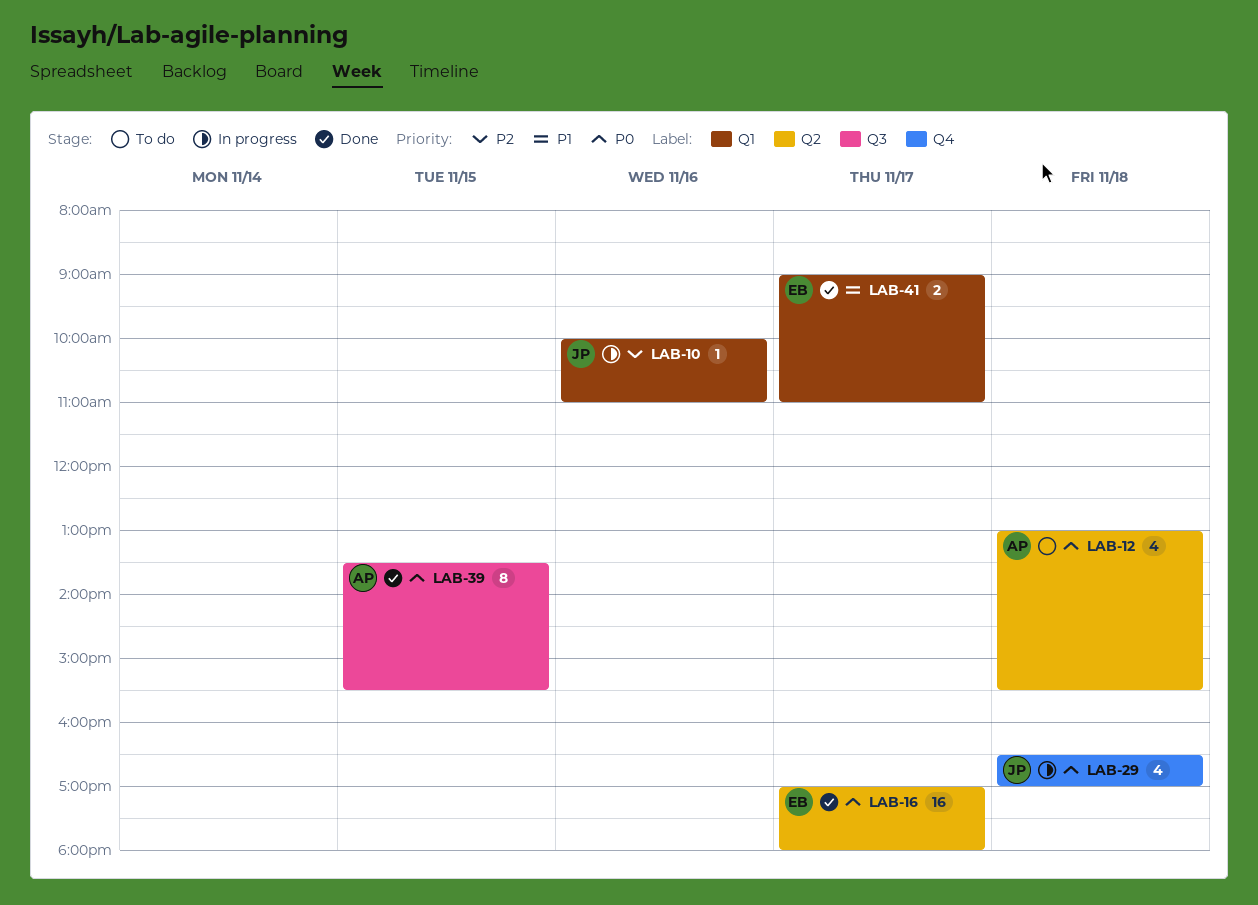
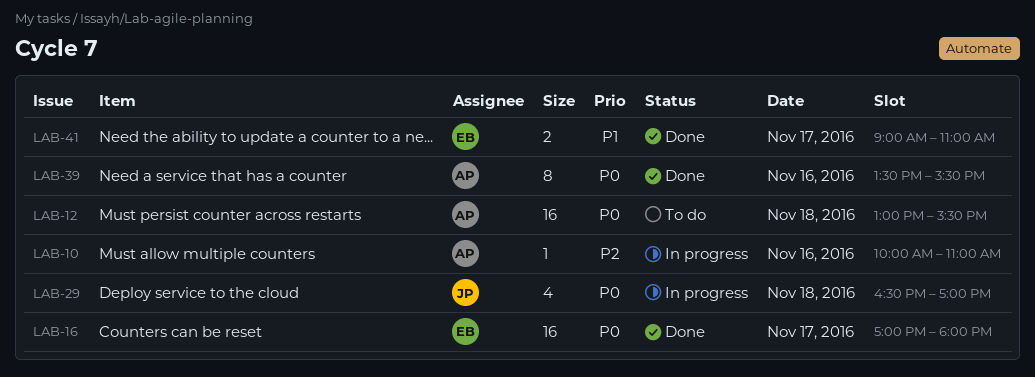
LAB-10, owner: JP -> AP
LAB-12, estimate: 4 -> 16
LAB-39, day: Nov 15 -> Nov 16

